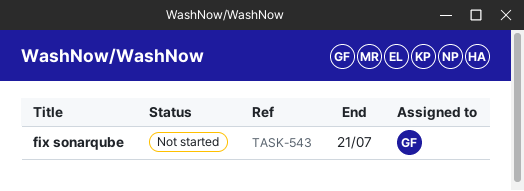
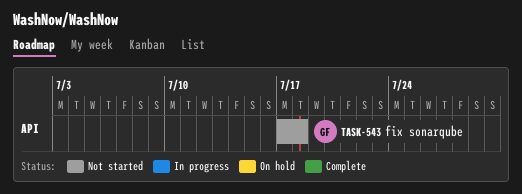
TASK-543, due: Jul 21 -> Jul 18

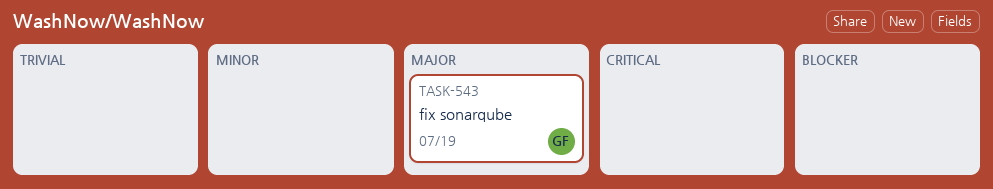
TASK-543, due: Jul 18 -> Jul 19

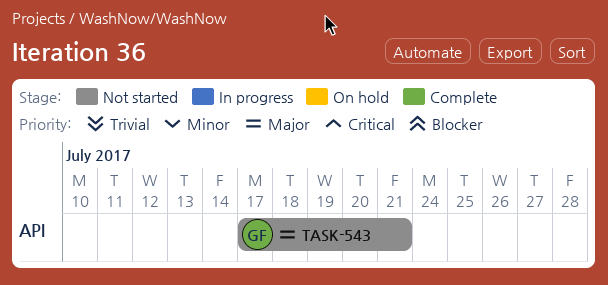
TASK-543, due: Jul 19 -> Jul 21

